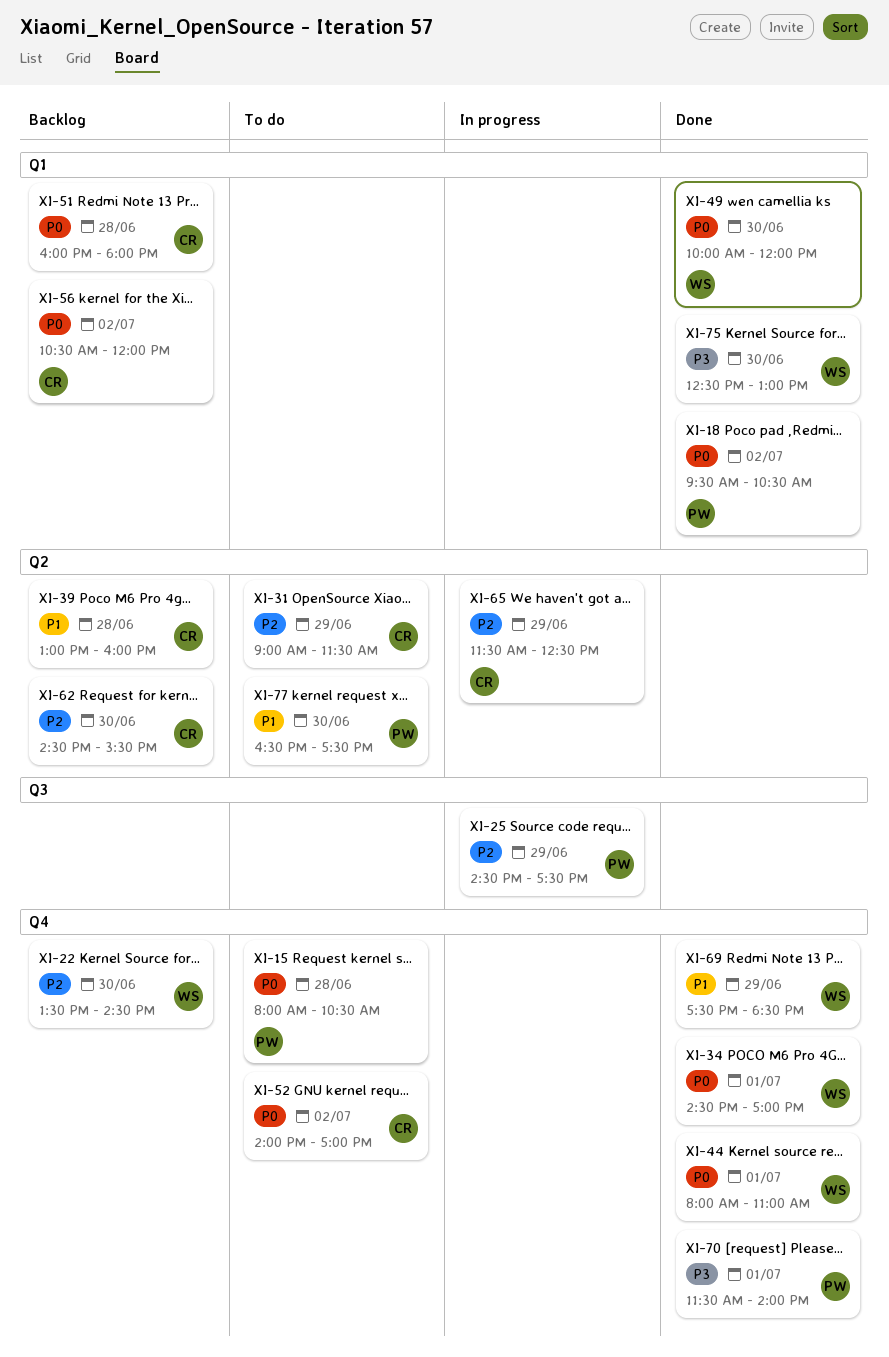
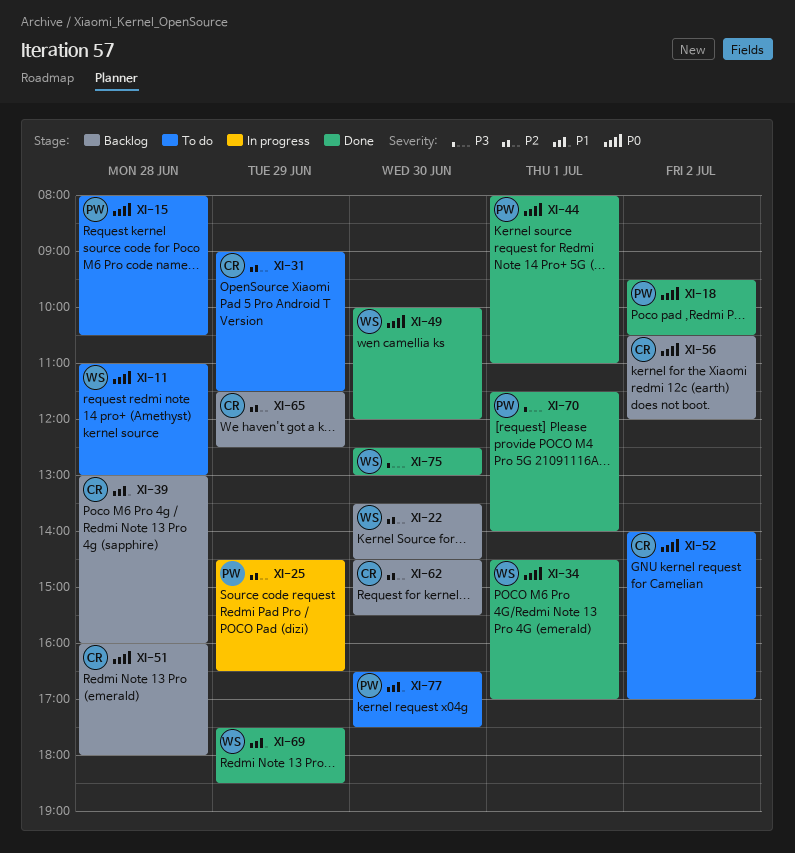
XI-11: none -> present
XI-25, ends: 17:30 -> 16:30
XI-44, owner: WS -> PW
XI-65, status: In progress -> Backlog

